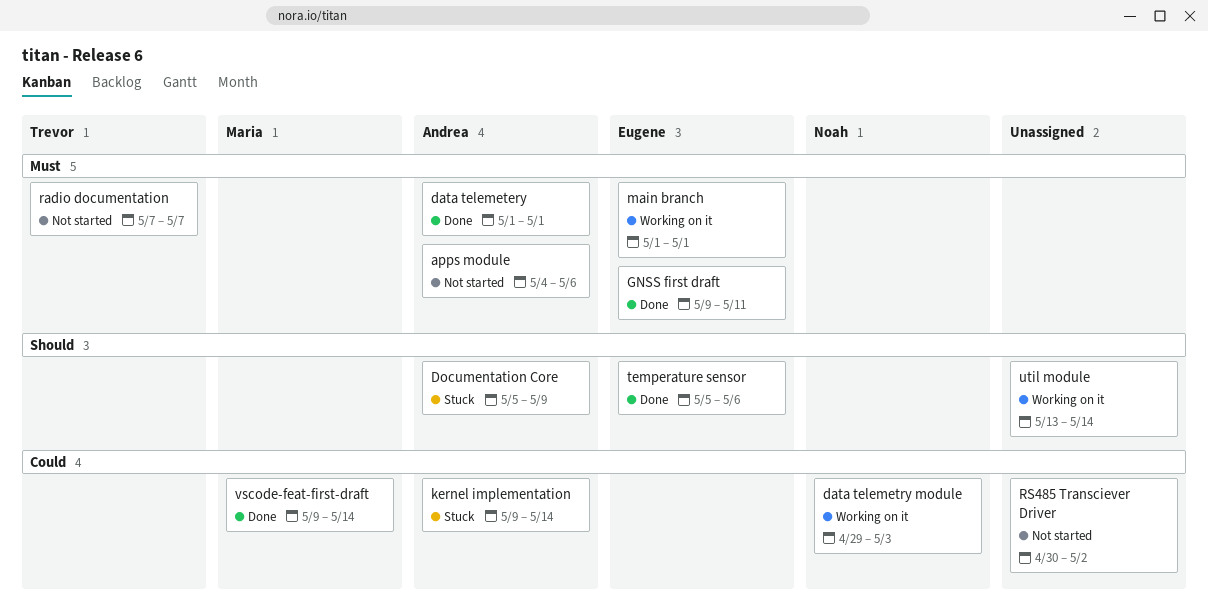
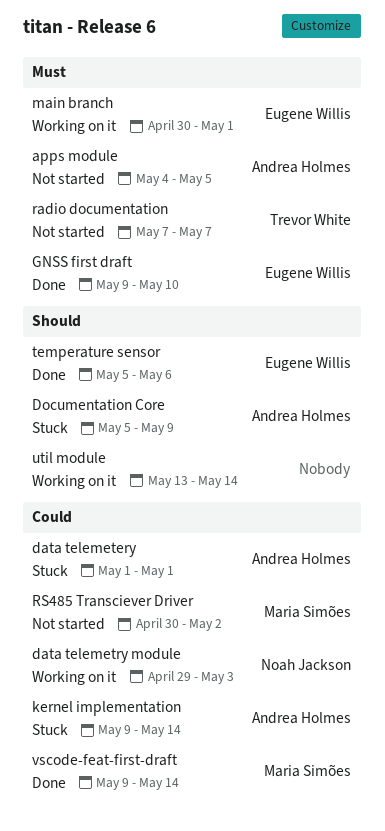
apps module, due: May 6 -> May 5
data telemetery, status: Done -> Stuck
data telemetery, priority: Must -> Could
GNSS first draft, due: May 11 -> May 10
main branch, start: May 1 -> Apr 30
RS485 Transciever Driver, owner: none -> Maria Simões

